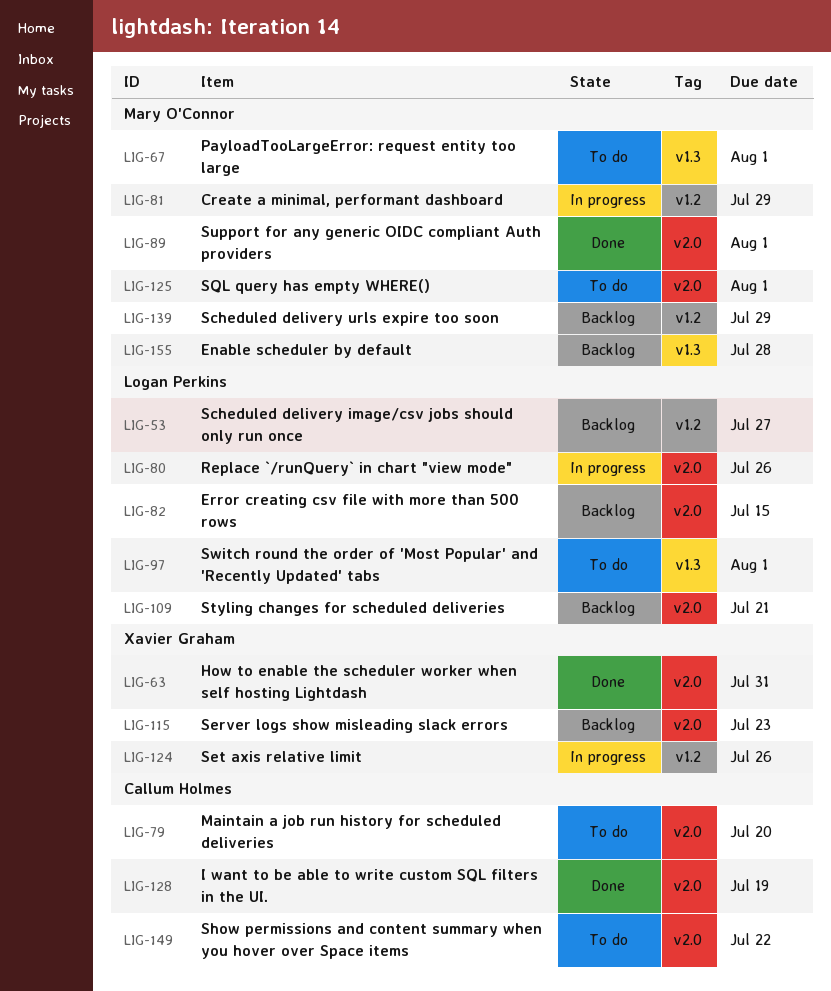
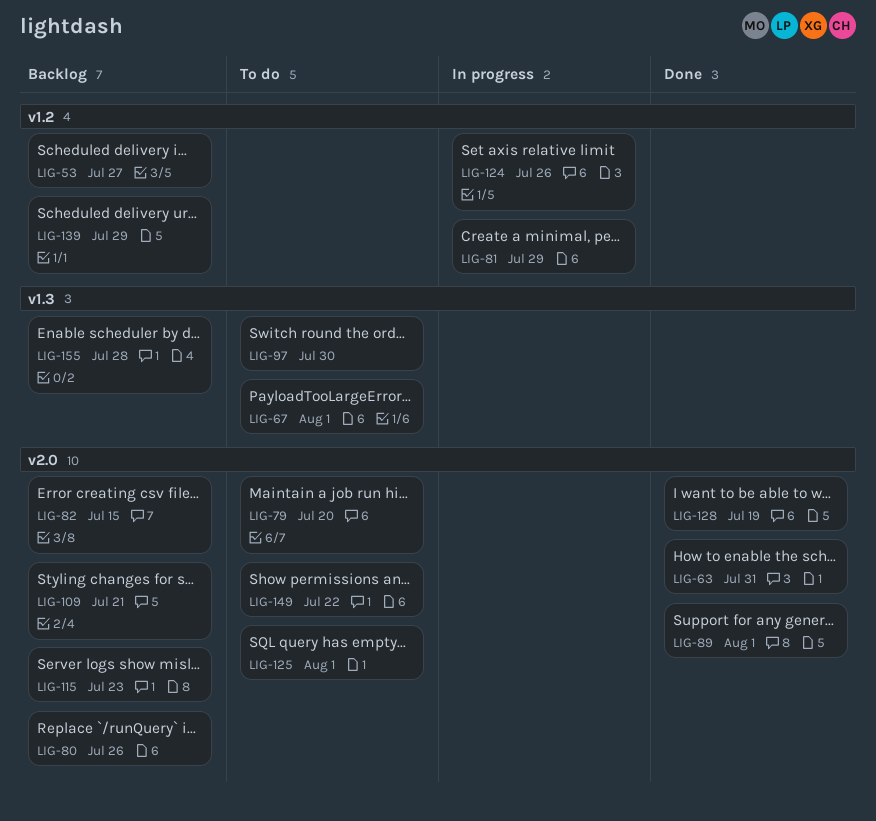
LIG-80, status: In progress -> Backlog
LIG-97, due: Aug 1 -> Jul 30

